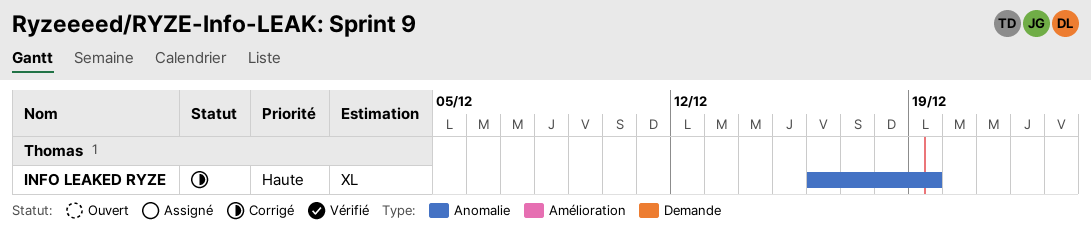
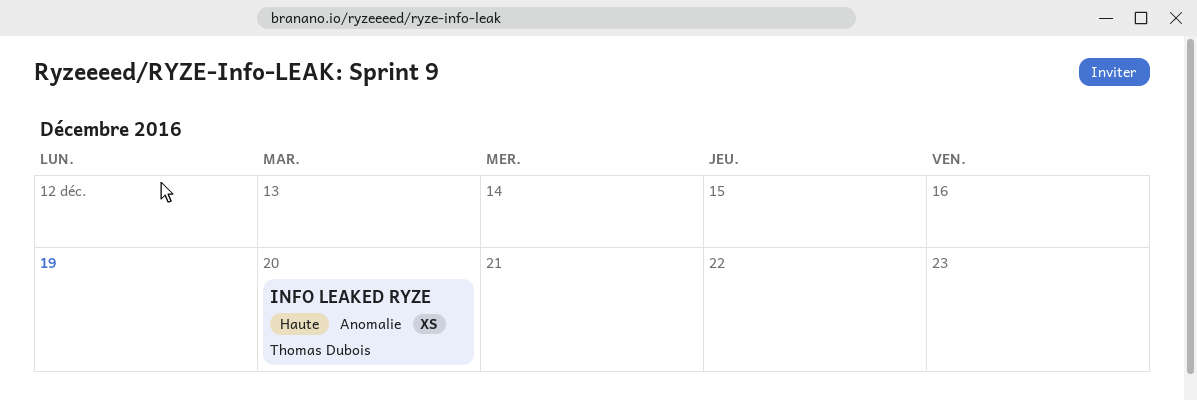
INFO LEAKED RYZE, estimate: XL -> XS
INFO LEAKED RYZE, due: Dec 19 -> Dec 20

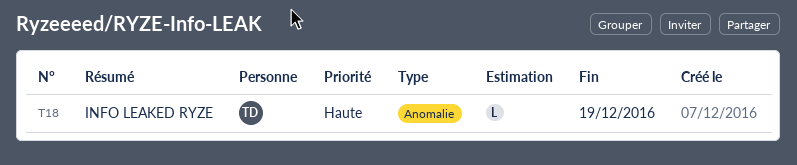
INFO LEAKED RYZE, estimate: XS -> L
INFO LEAKED RYZE, due: Dec 20 -> Dec 19

